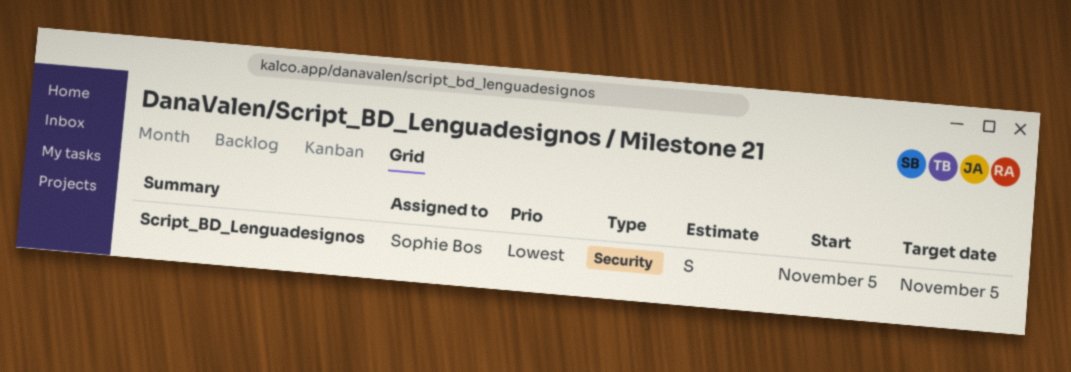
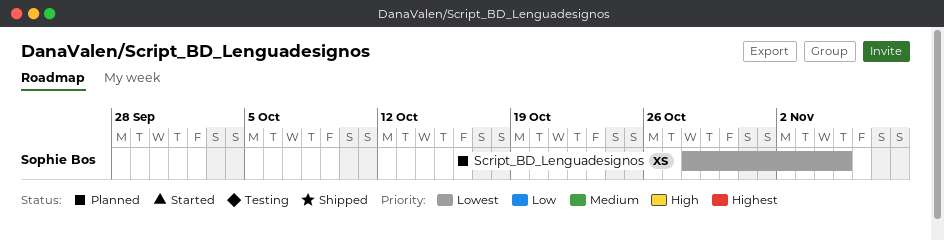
Script_BD_Lenguadesignos, estimate: S -> XS
Script_BD_Lenguadesignos, start: Nov 5 -> Oct 28

